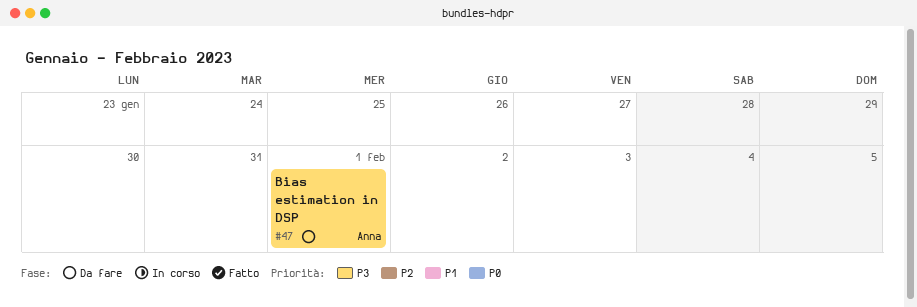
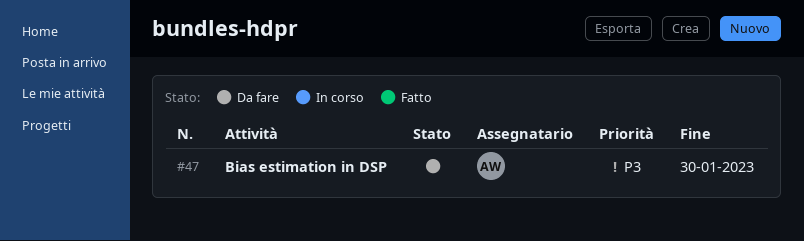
#47, due: Feb 1 -> Jan 30

